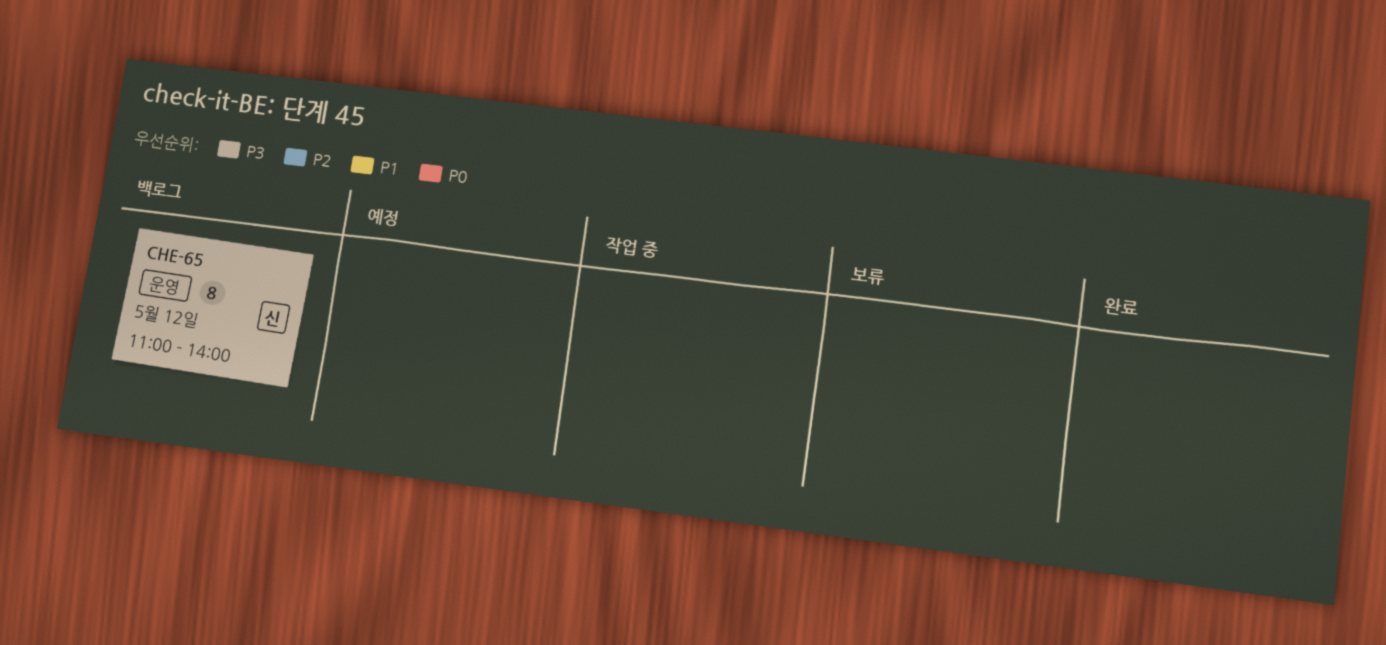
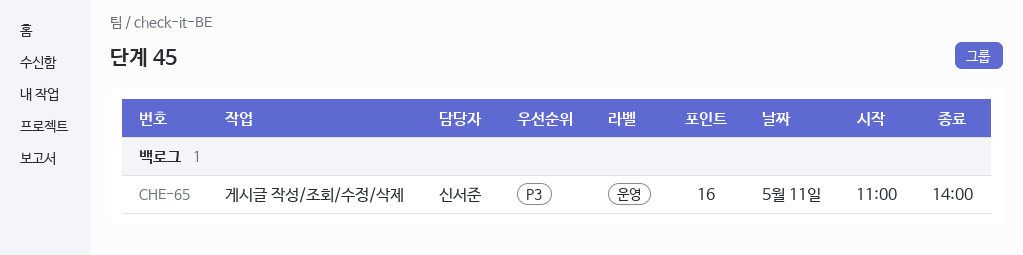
CHE-65, estimate: 8 -> 16
CHE-65, day: May 12 -> May 11

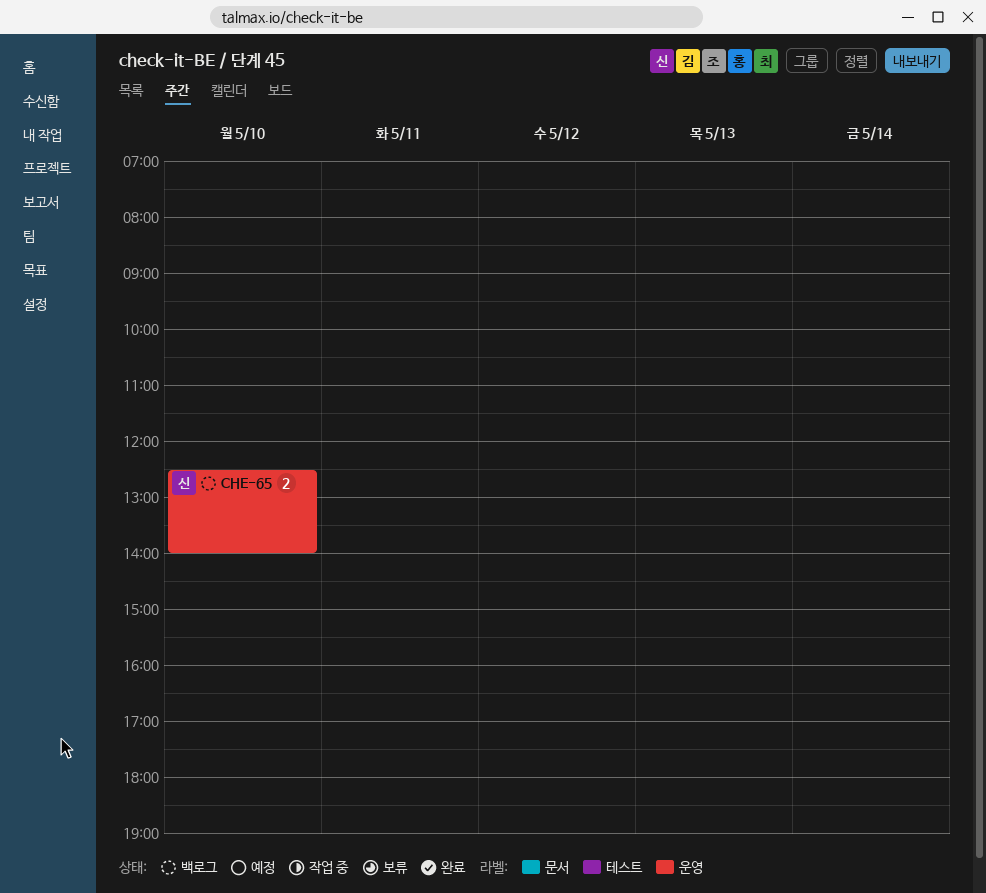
CHE-65, estimate: 16 -> 2
CHE-65, day: May 11 -> May 10
CHE-65, begins: 11:00 -> 12:30

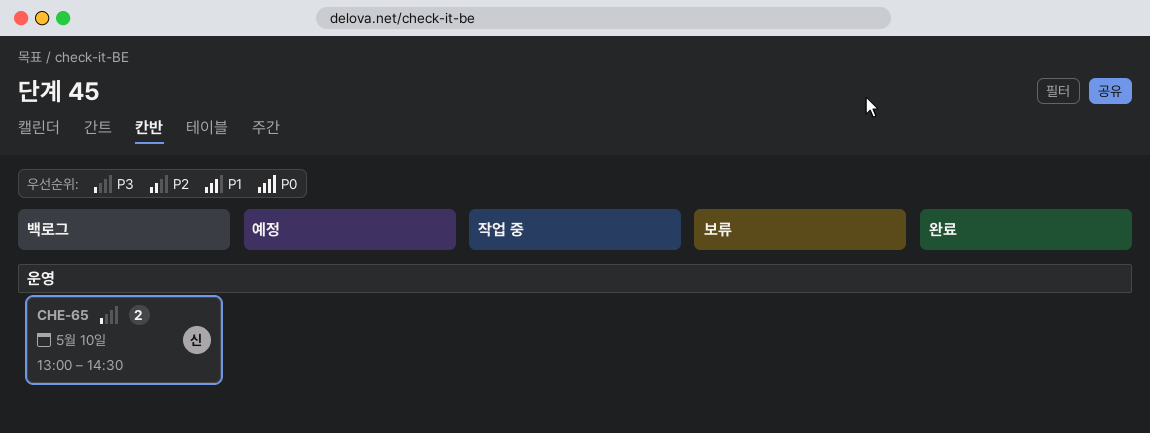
CHE-65, begins: 12:30 -> 13:00
CHE-65, ends: 14:00 -> 14:30

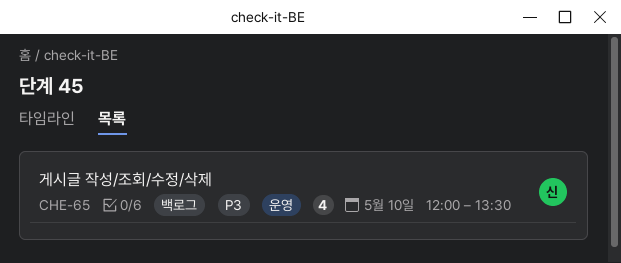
CHE-65, estimate: 2 -> 4
CHE-65, begins: 13:00 -> 12:00
CHE-65, ends: 14:30 -> 13:30

